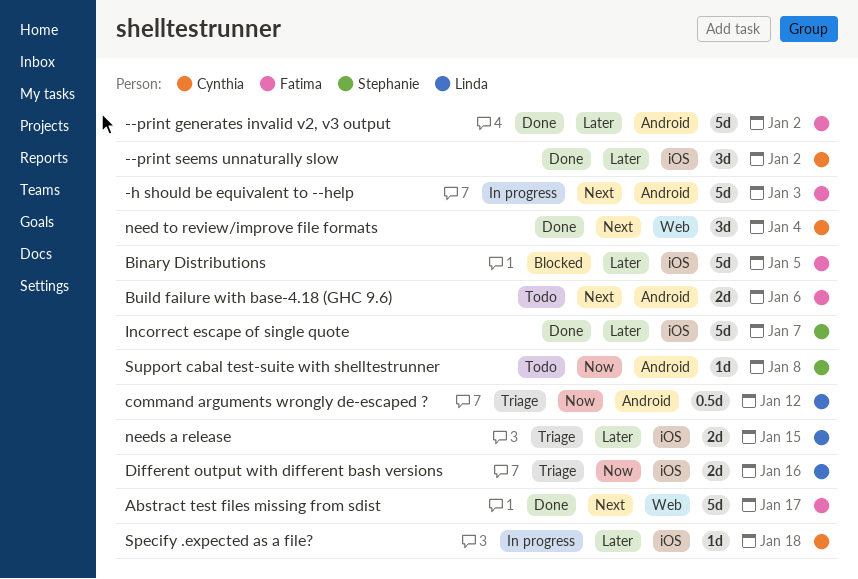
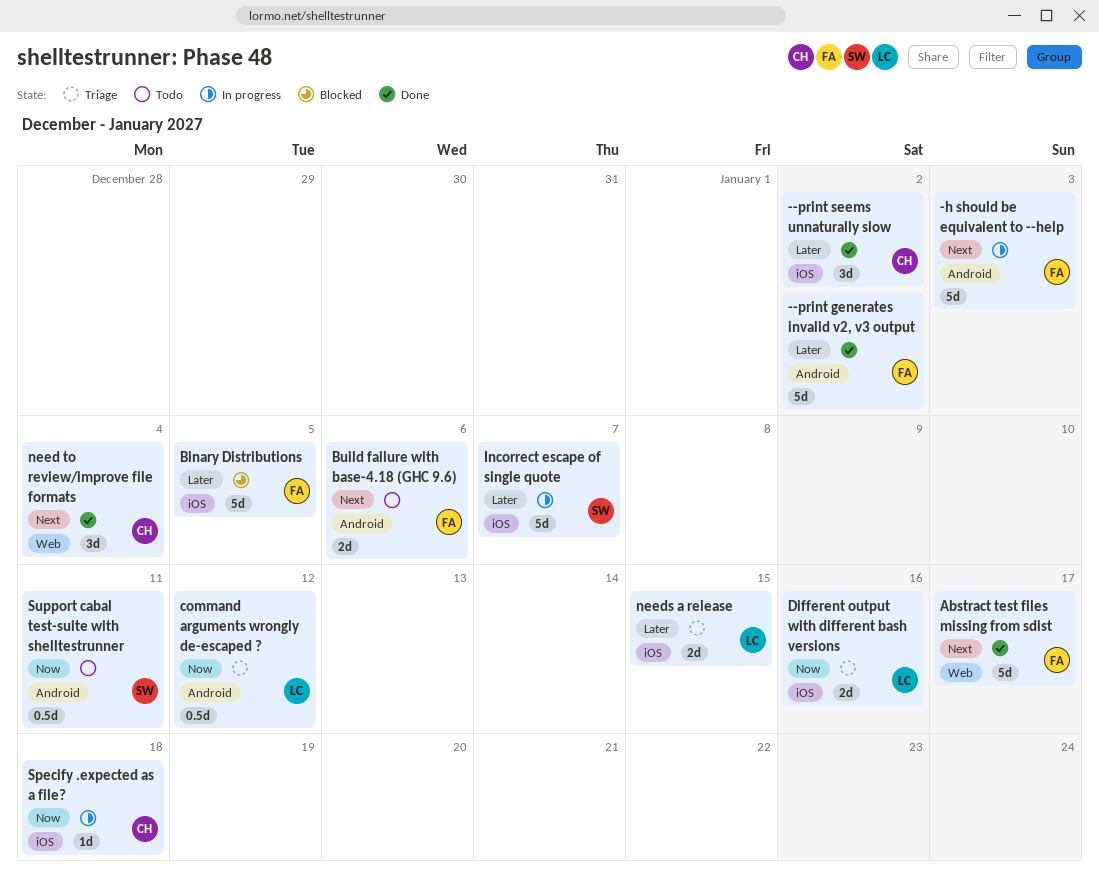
Incorrect escape of single quote, status: Done -> In progress
Specify .expected as a file?, priority: Later -> Now
Support cabal test-suite with shelltestrunner, estimate: 1d -> 0.5d
Support cabal test-suite with shelltestrunner, due: Jan 8 -> Jan 11

